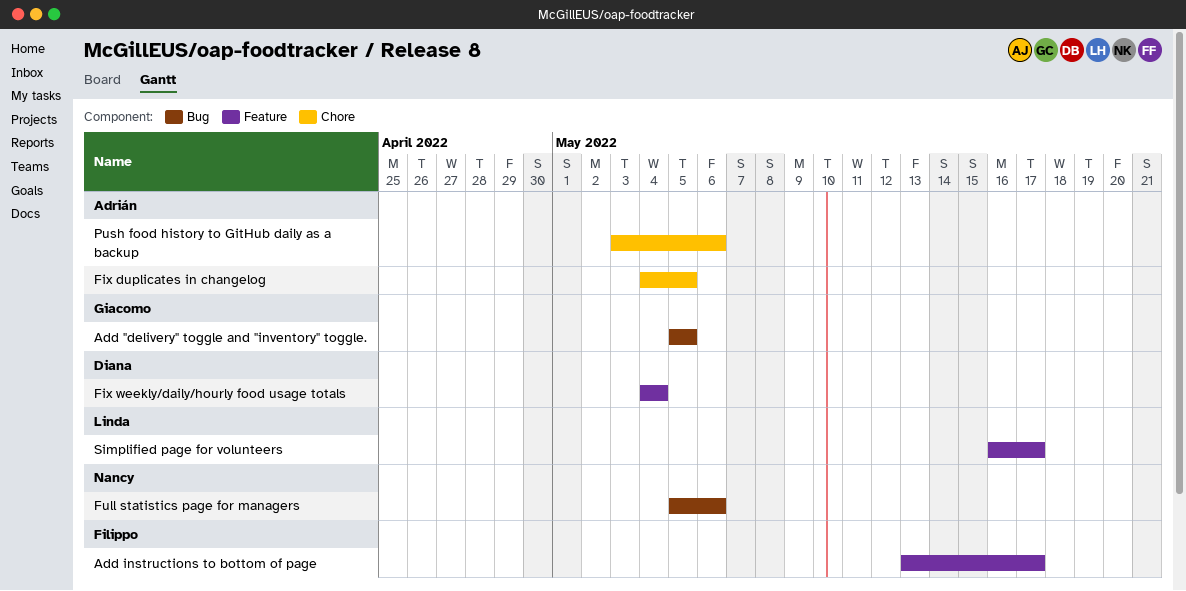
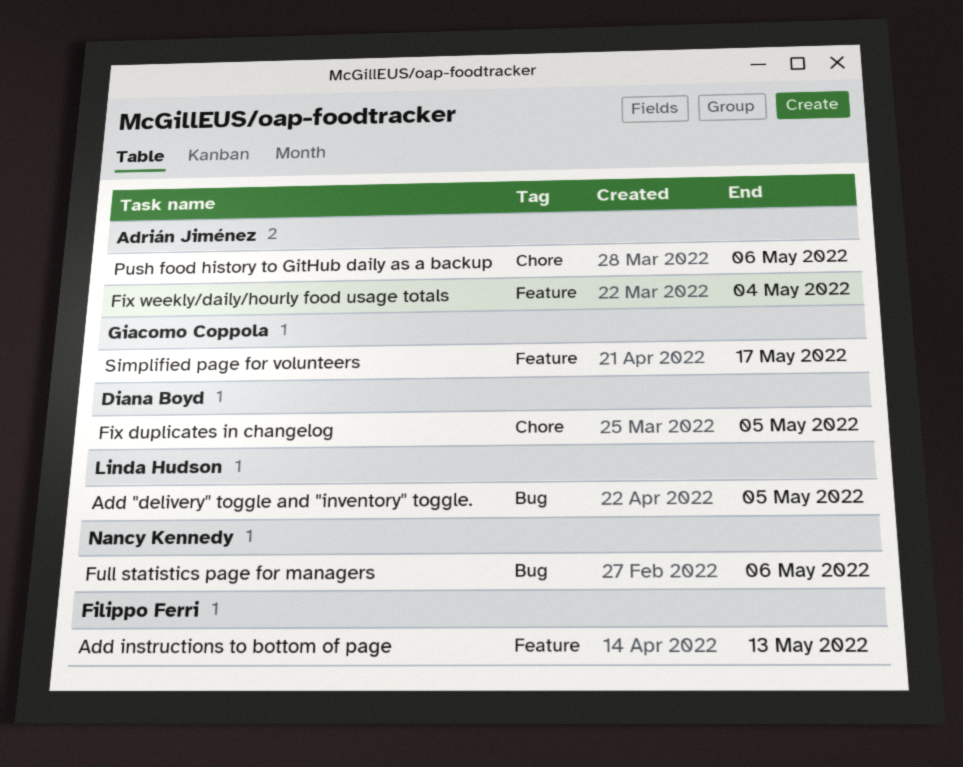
Add "delivery" toggle and "inventory" toggle., owner: Giacomo Coppola -> Linda Hudson
Add instructions to bottom of page, due: May 17 -> May 13
Fix duplicates in changelog, owner: Adrián Jiménez -> Diana Boyd
Fix weekly/daily/hourly food usage totals, owner: Diana Boyd -> Adrián Jiménez
Simplified page for volunteers, owner: Linda Hudson -> Giacomo Coppola

